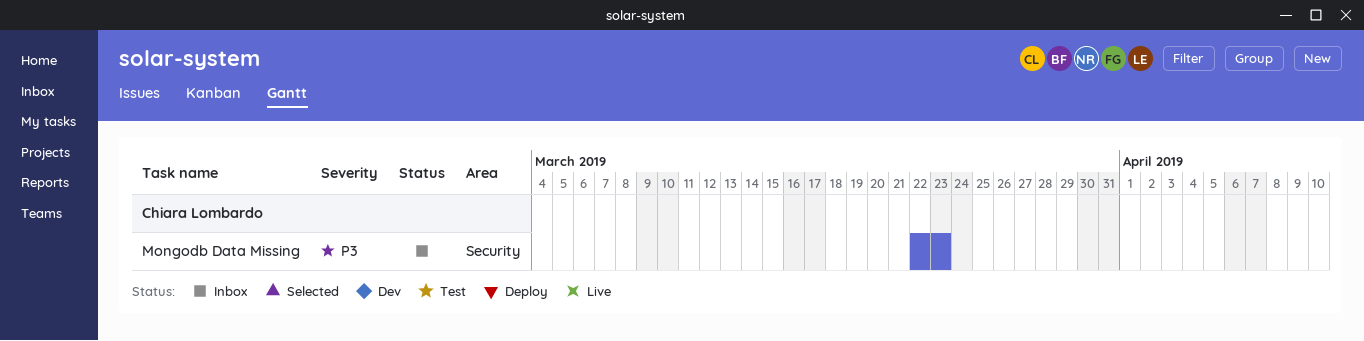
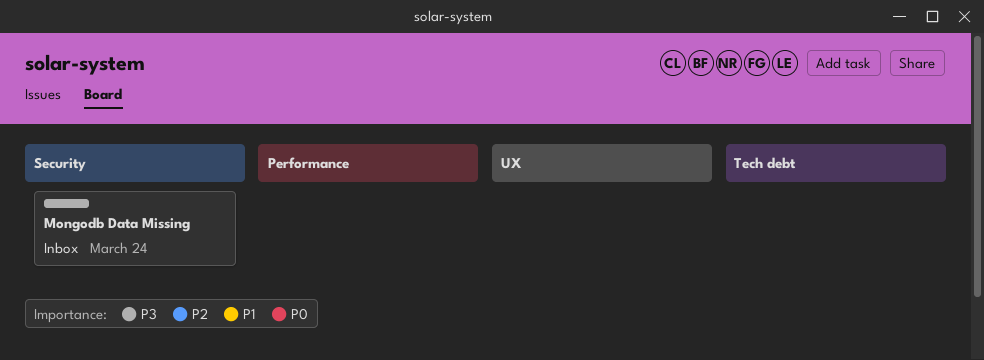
Mongodb Data Missing, due: Mar 23 -> Mar 24

